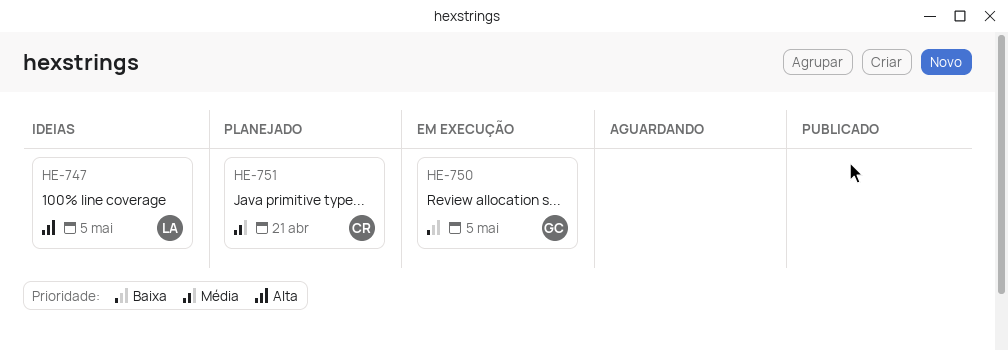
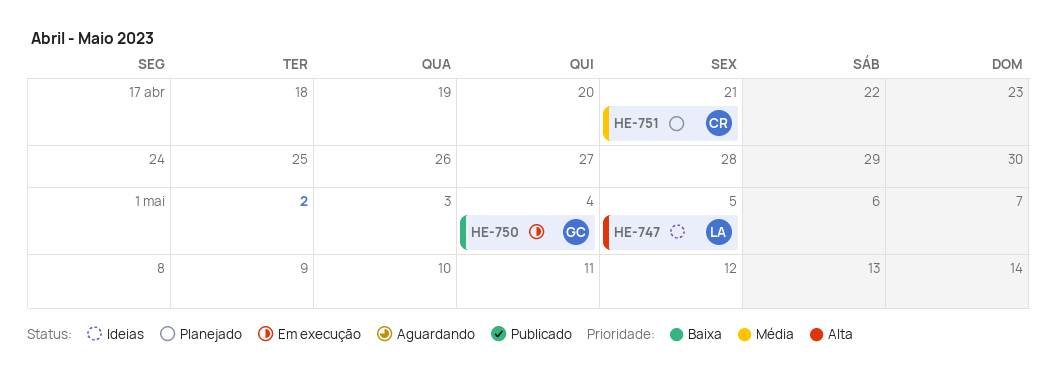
HE-750, due: May 5 -> May 4

